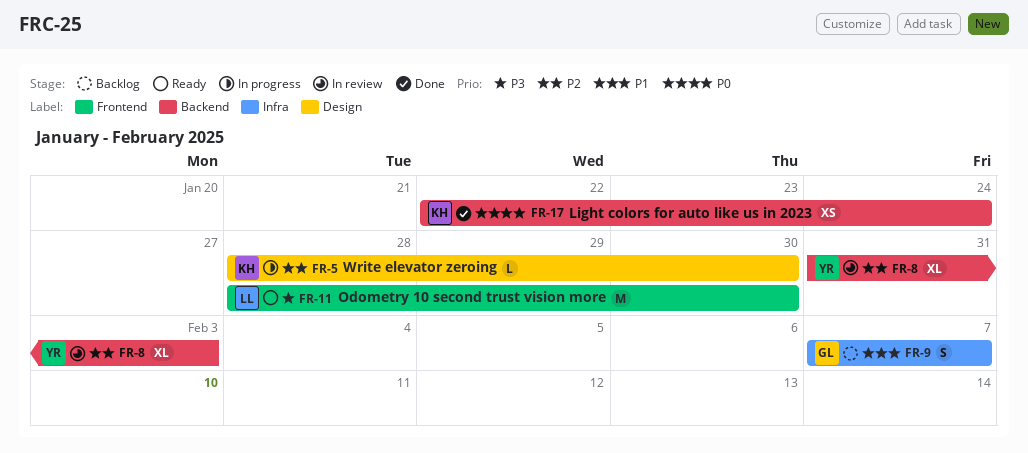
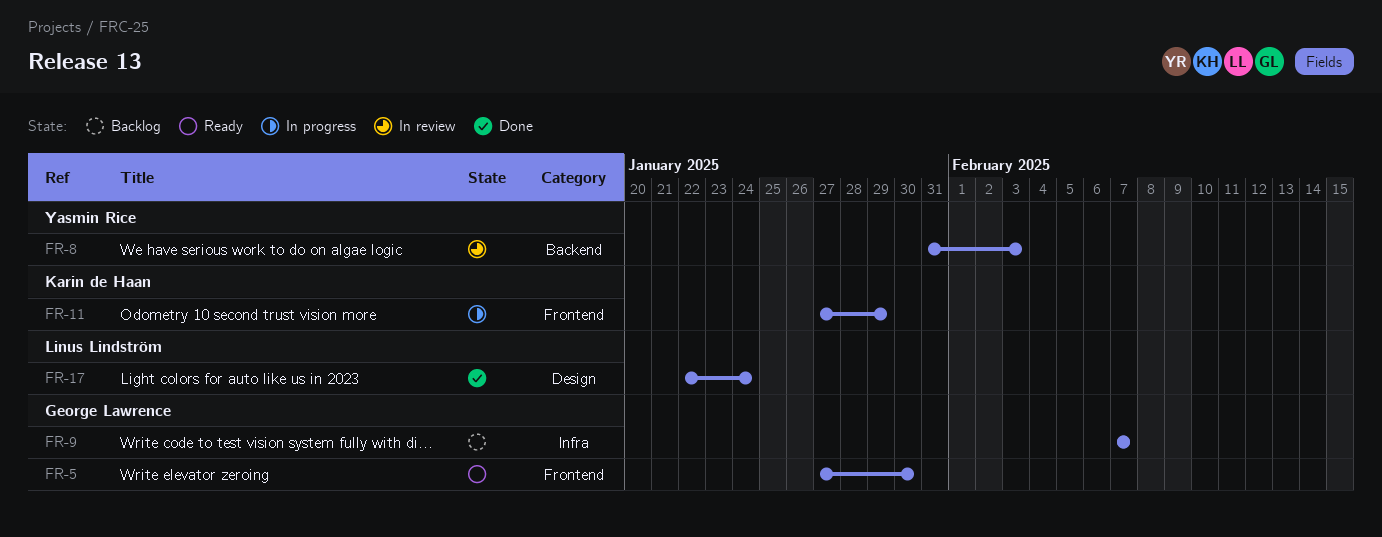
FR-5, status: In progress -> Ready
FR-5, owner: Karin de Haan -> George Lawrence
FR-5, label: Design -> Frontend
FR-5, start: Jan 28 -> Jan 27
FR-11, status: Ready -> In progress
FR-11, owner: Linus Lindström -> Karin de Haan
FR-11, start: Jan 28 -> Jan 27
FR-11, due: Jan 30 -> Jan 29
FR-17, owner: Karin de Haan -> Linus Lindström
FR-17, label: Backend -> Design

